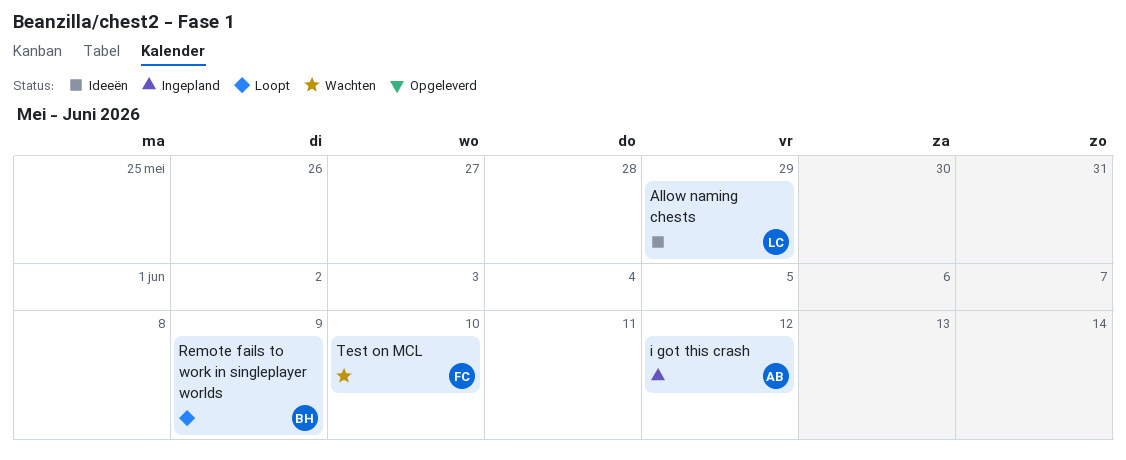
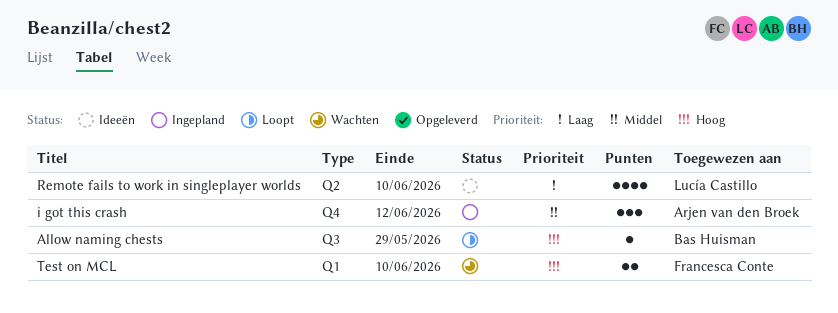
Allow naming chests, status: Ideeën -> Loopt
Allow naming chests, owner: Lucía Castillo -> Bas Huisman
Remote fails to work in singleplayer worlds, status: Loopt -> Ideeën
Remote fails to work in singleplayer worlds, owner: Bas Huisman -> Lucía Castillo
Remote fails to work in singleplayer worlds, due: Jun 9 -> Jun 10

